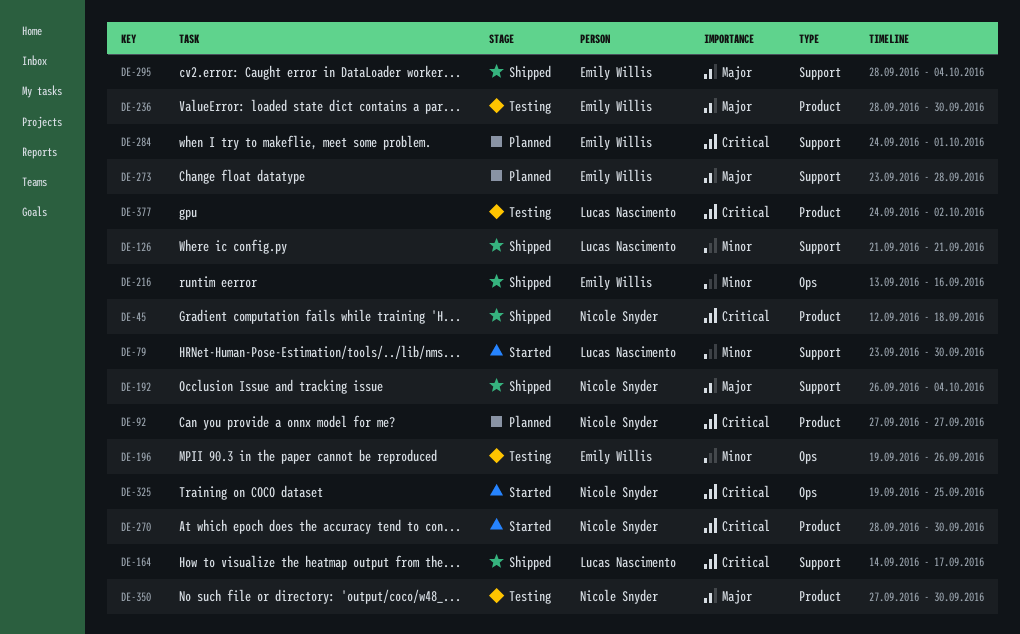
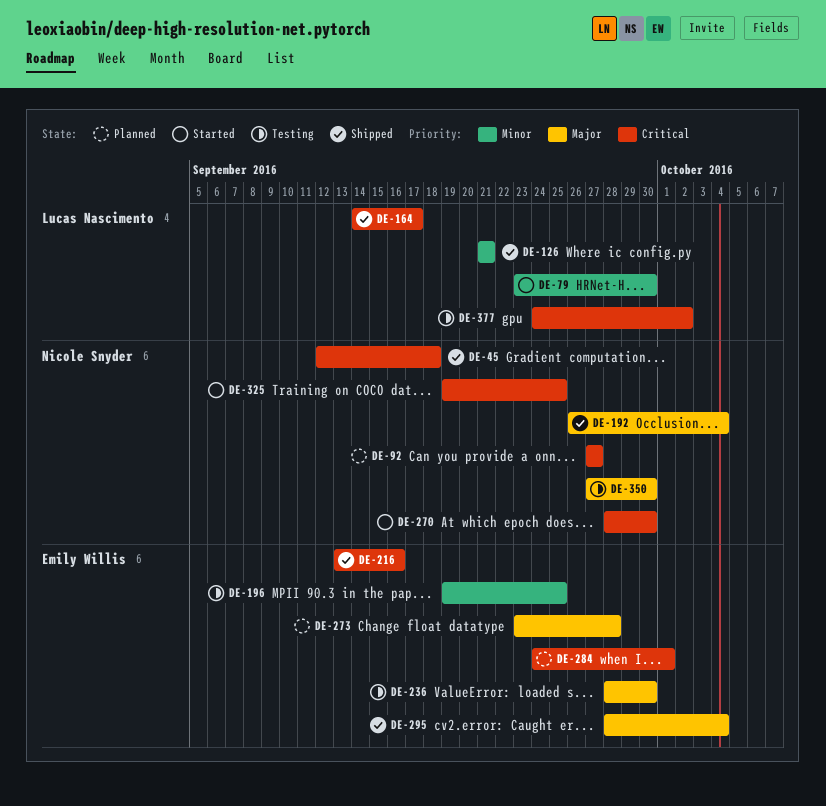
DE-196, due: Sep 26 -> Sep 25
DE-216, priority: Minor -> Critical

